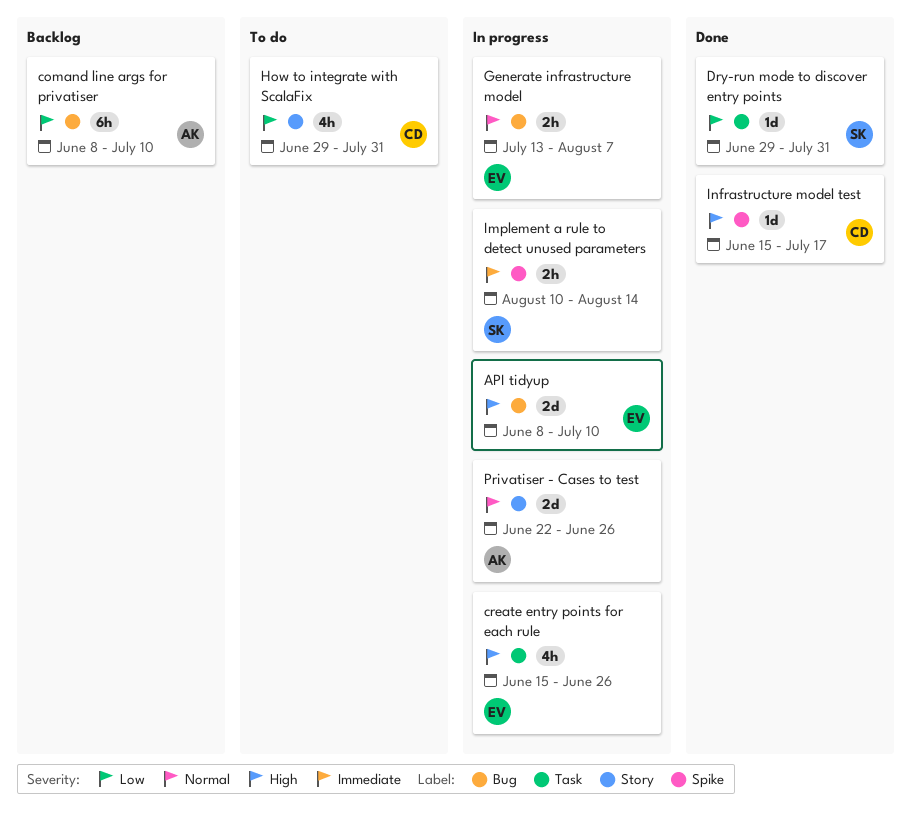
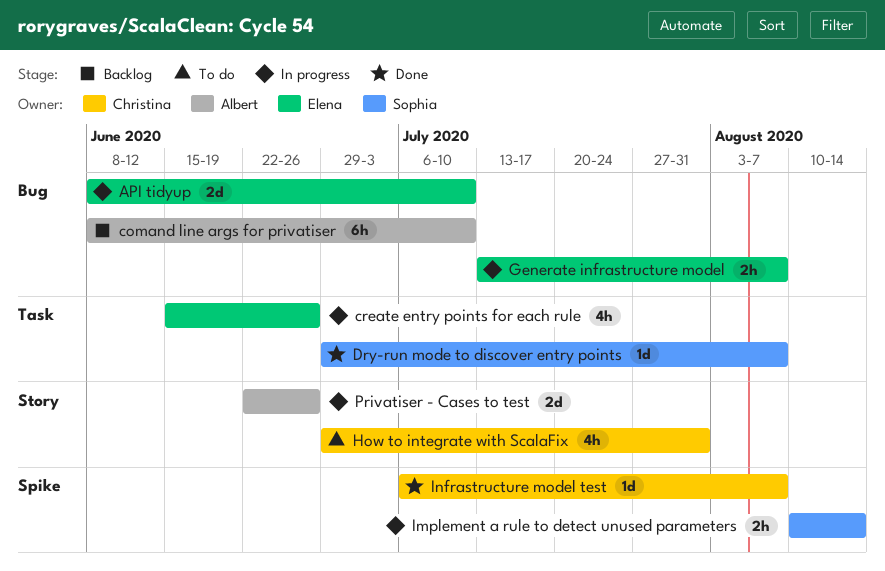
Dry-run mode to discover entry points, due: Jul 31 -> Aug 7
Infrastructure model test, start: Jun 15 -> Jul 6
Infrastructure model test, due: Jul 17 -> Aug 7

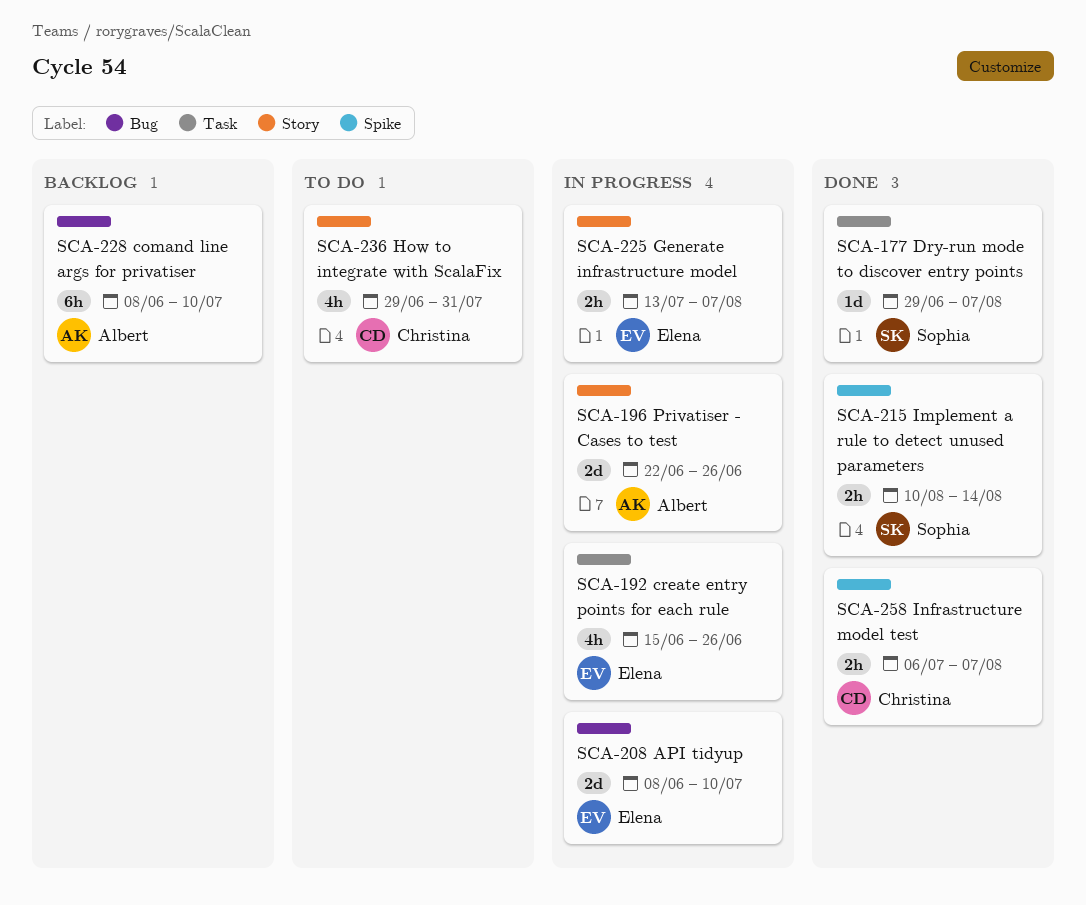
Generate infrastructure model, label: Bug -> Story
Implement a rule to detect unused parameters, status: In progress -> Done
Infrastructure model test, estimate: 1d -> 2h

